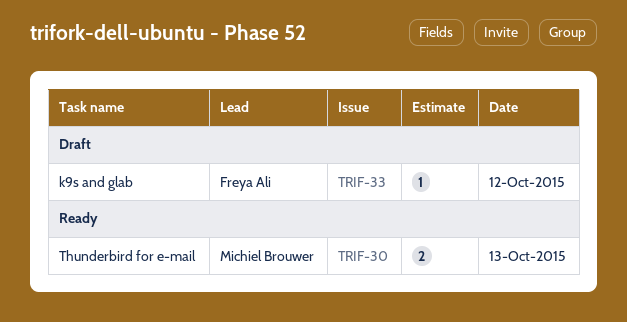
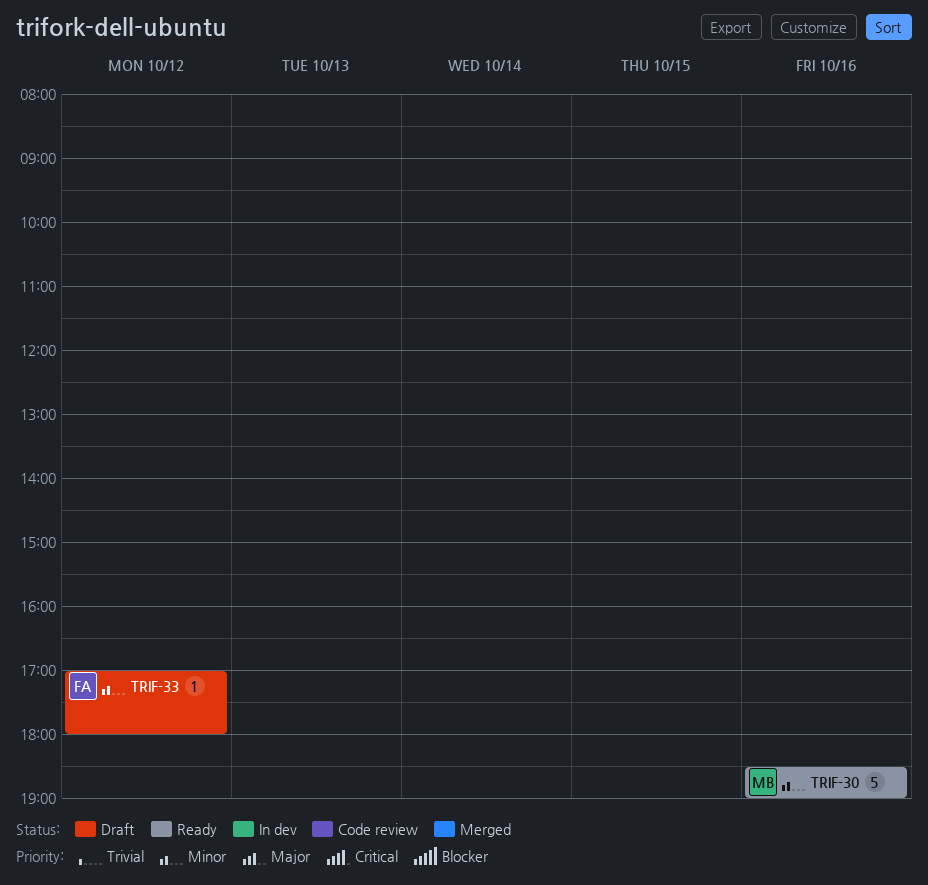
TRIF-30, estimate: 2 -> 5
TRIF-30, day: Oct 13 -> Oct 16

